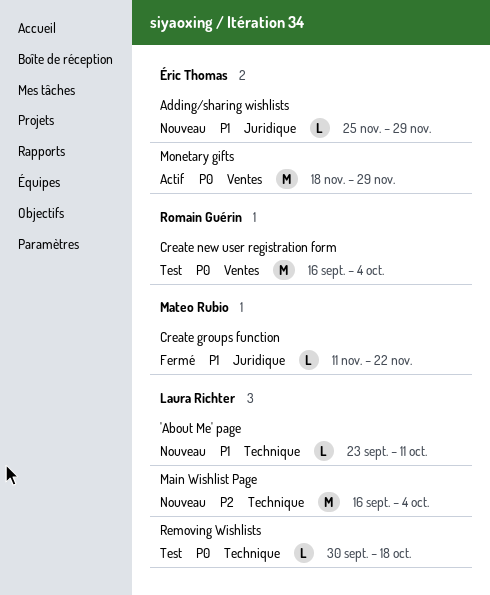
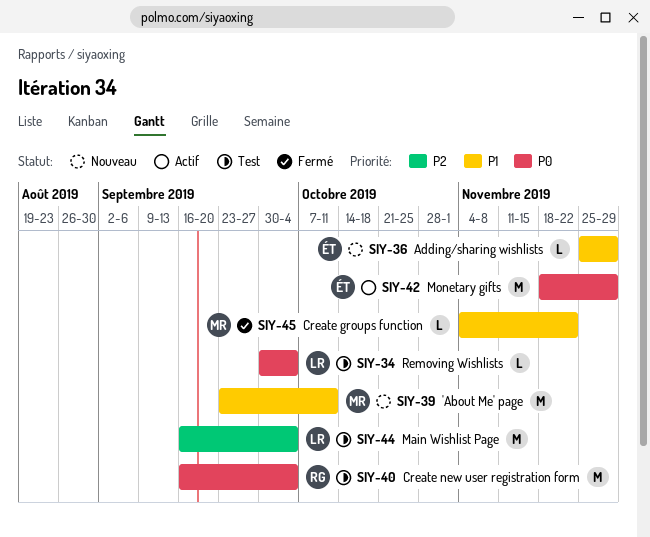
'About Me' page, owner: Laura Richter -> Mateo Rubio
'About Me' page, estimate: L -> M
Create groups function, start: Nov 11 -> Nov 4
Main Wishlist Page, status: Nouveau -> Test
Removing Wishlists, due: Oct 18 -> Oct 4

